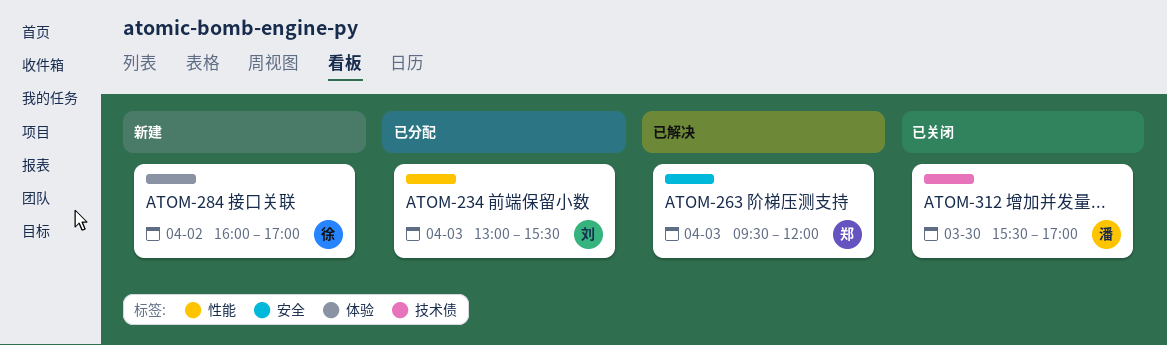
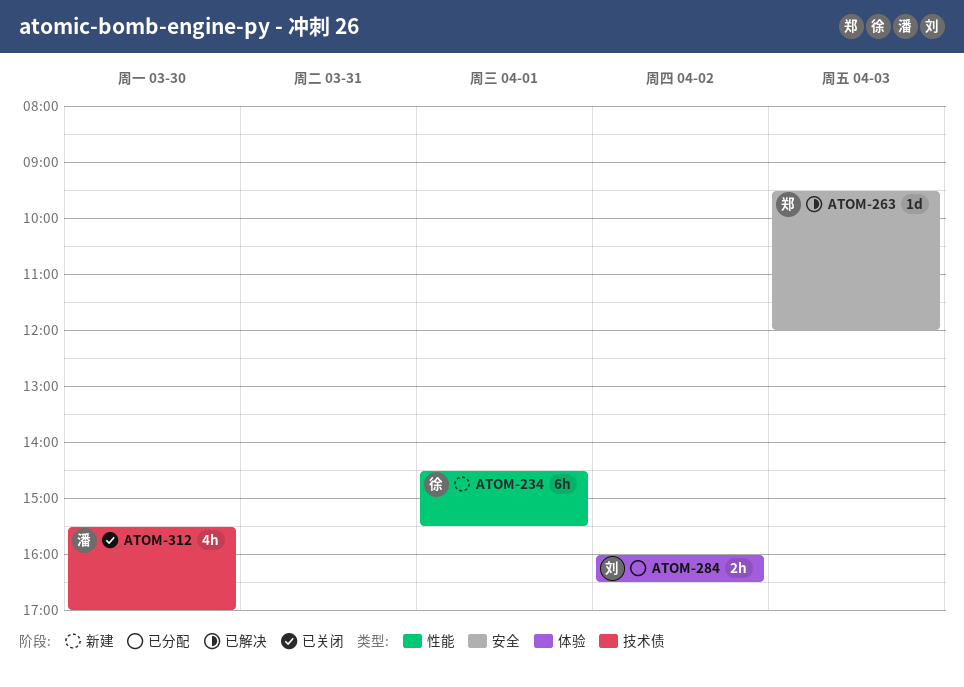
ATOM-234, status: 已分配 -> 新建
ATOM-234, owner: 刘 -> 徐
ATOM-234, day: Apr 3 -> Apr 1
ATOM-234, begins: 13:00 -> 14:30
ATOM-284, status: 新建 -> 已分配
ATOM-284, owner: 徐 -> 刘
ATOM-284, ends: 17:00 -> 16:30

